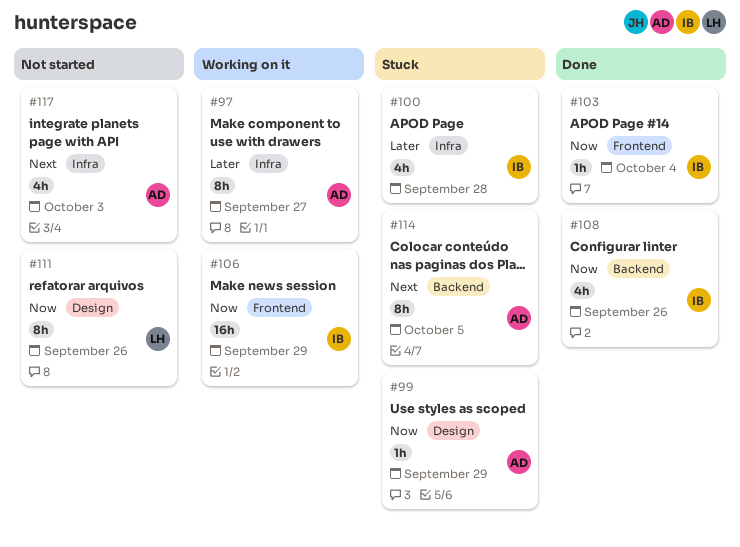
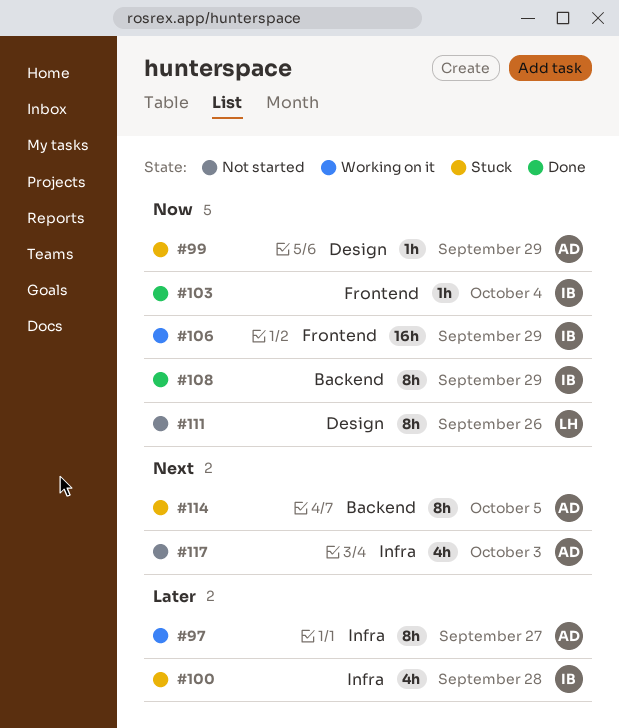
#108, estimate: 4h -> 8h
#108, due: Sep 26 -> Sep 29

